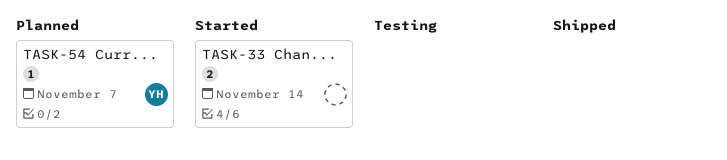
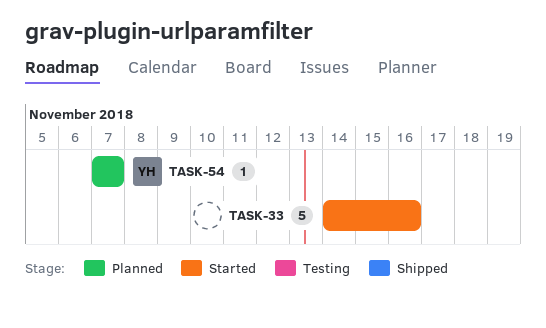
TASK-33, estimate: 2 -> 5
TASK-33, due: Nov 14 -> Nov 16

